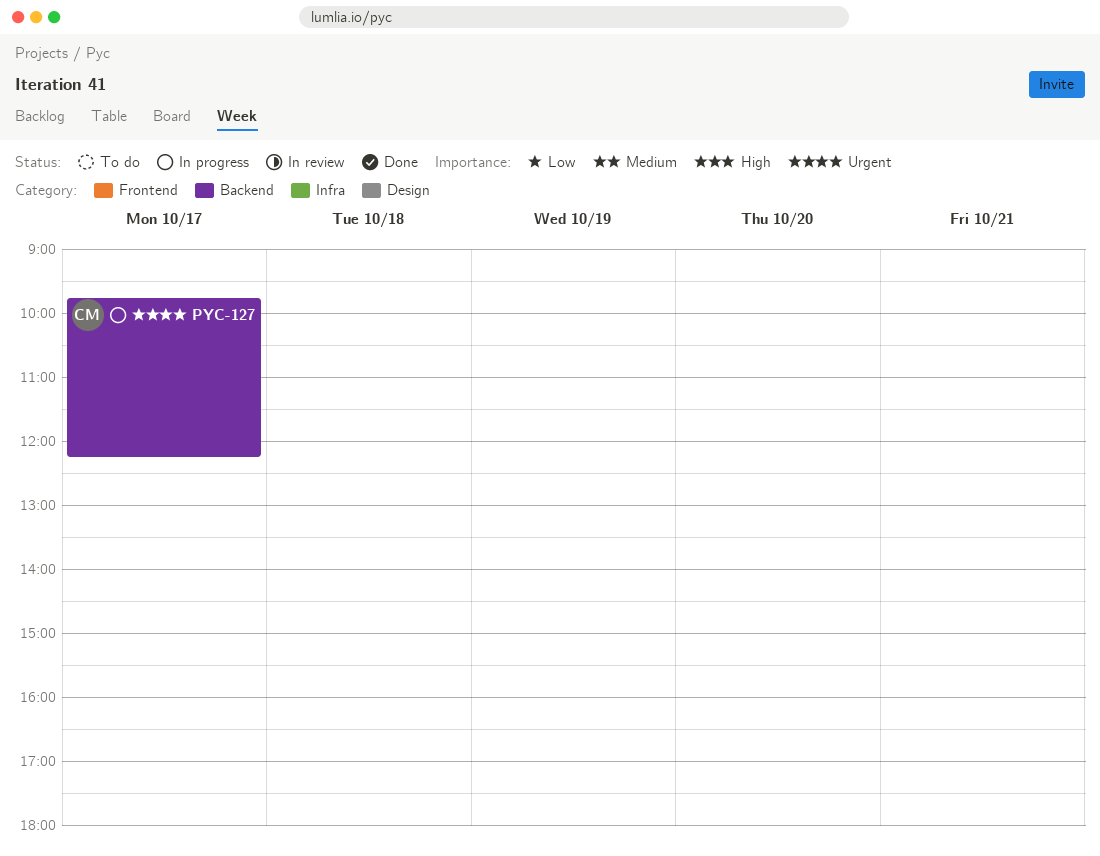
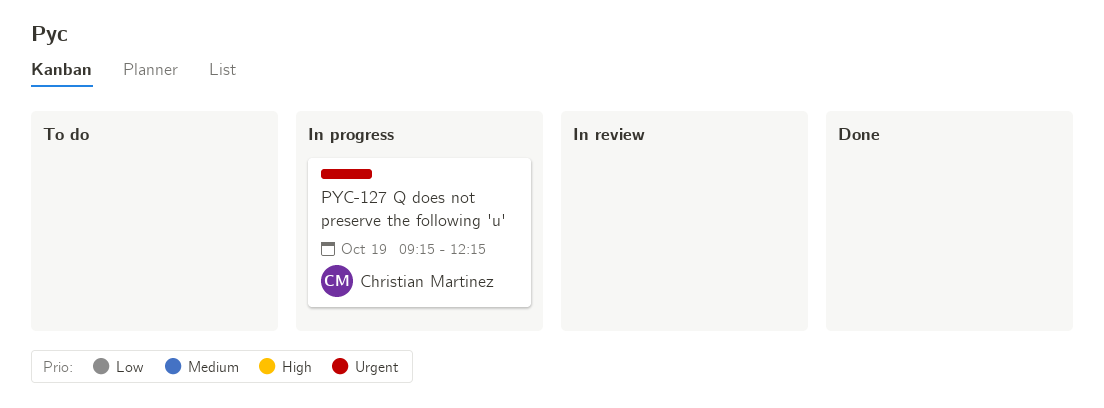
PYC-127, day: Oct 17 -> Oct 19
PYC-127, begins: 09:45 -> 09:15

